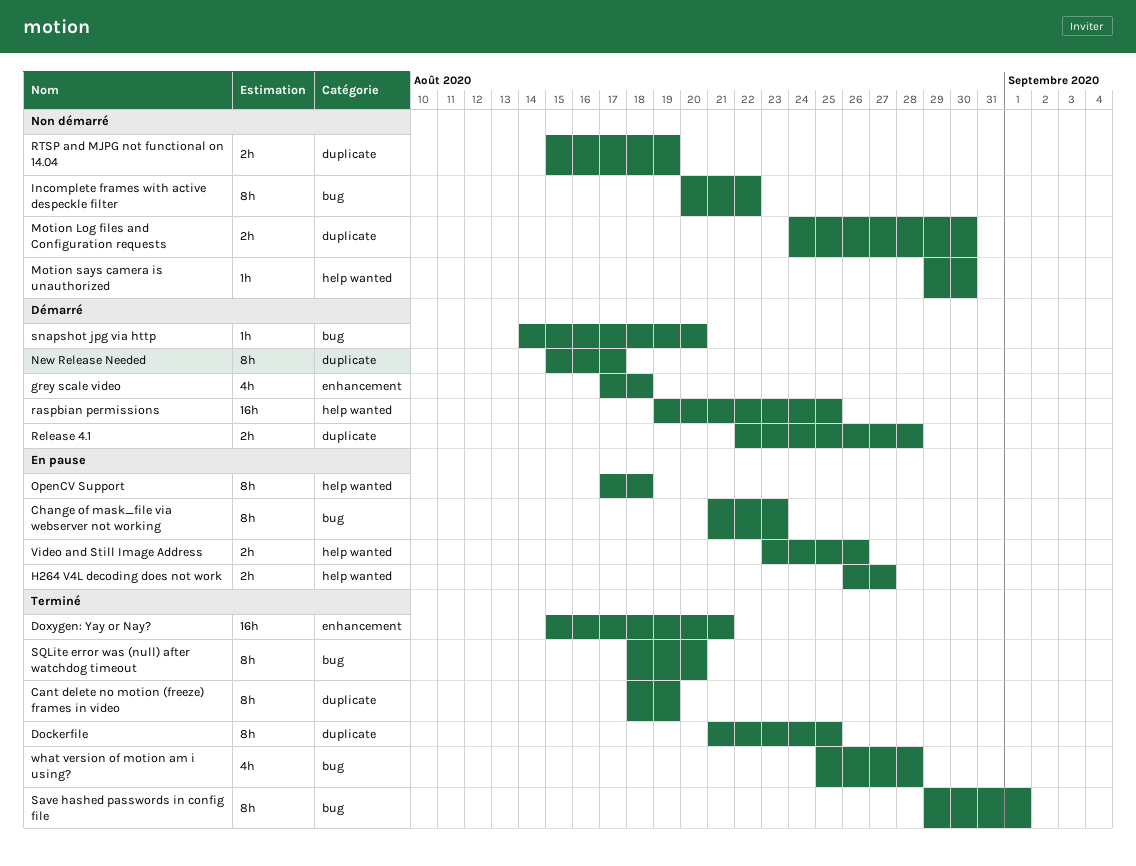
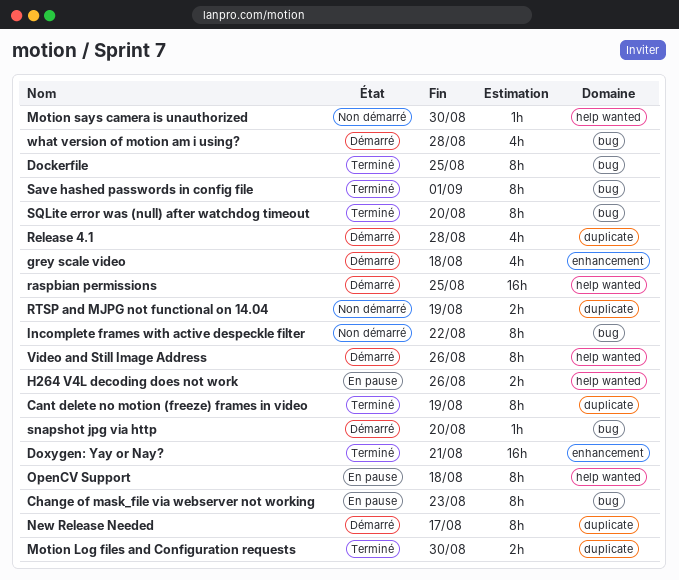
Dockerfile, label: duplicate -> bug
H264 V4L decoding does not work, due: Aug 27 -> Aug 26
Motion Log files and Configuration requests, status: Non démarré -> Terminé
Release 4.1, estimate: 2h -> 4h
Video and Still Image Address, status: En pause -> Démarré
Video and Still Image Address, estimate: 2h -> 8h
what version of motion am i using?, status: Terminé -> Démarré

